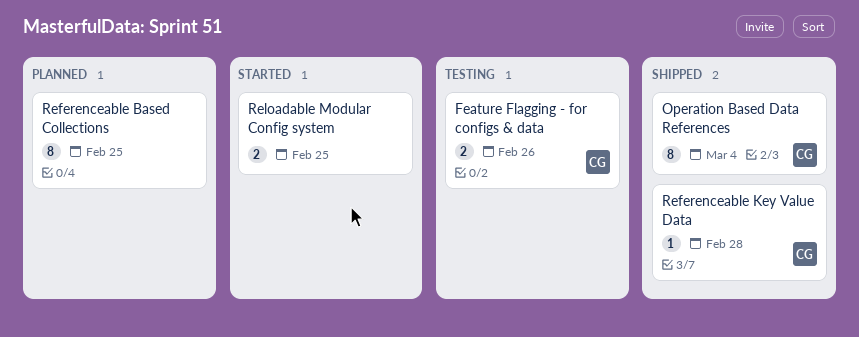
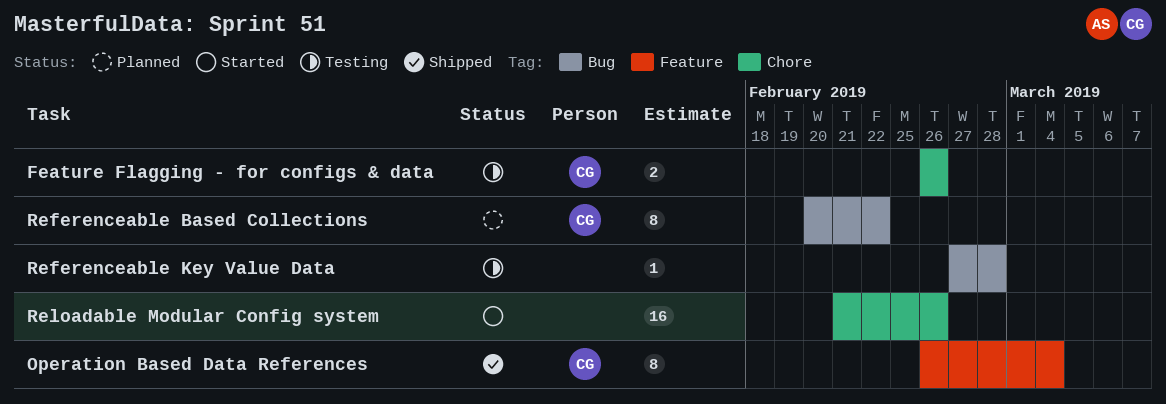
Referenceable Based Collections, owner: none -> CG
Referenceable Based Collections, due: Feb 25 -> Feb 22
Referenceable Key Value Data, status: Shipped -> Testing
Referenceable Key Value Data, owner: CG -> none
Reloadable Modular Config system, estimate: 2 -> 16
Reloadable Modular Config system, due: Feb 25 -> Feb 26

